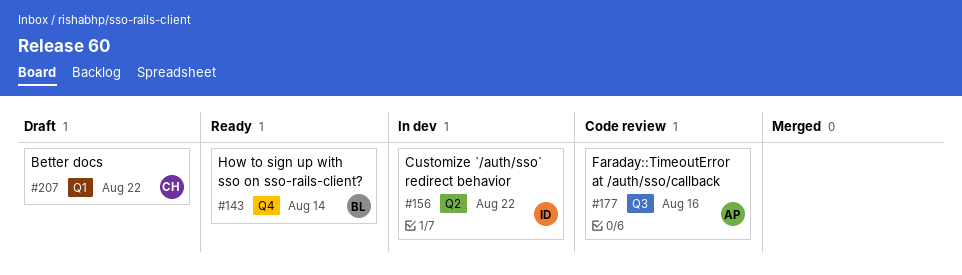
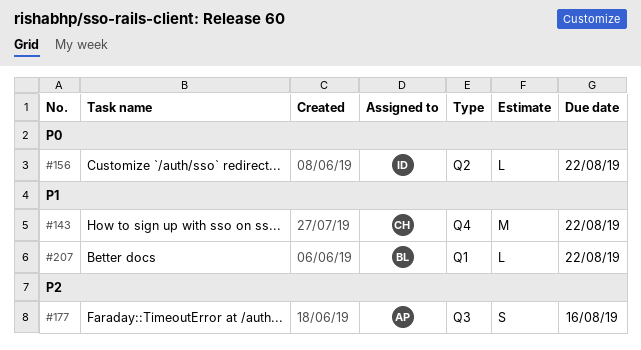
#143, owner: BL -> CH
#143, due: Aug 14 -> Aug 22
#207, owner: CH -> BL

